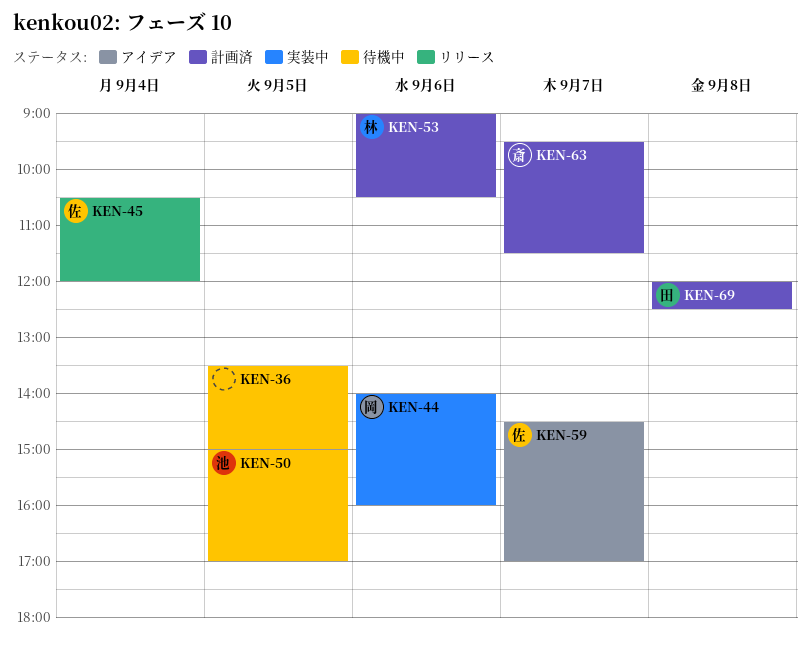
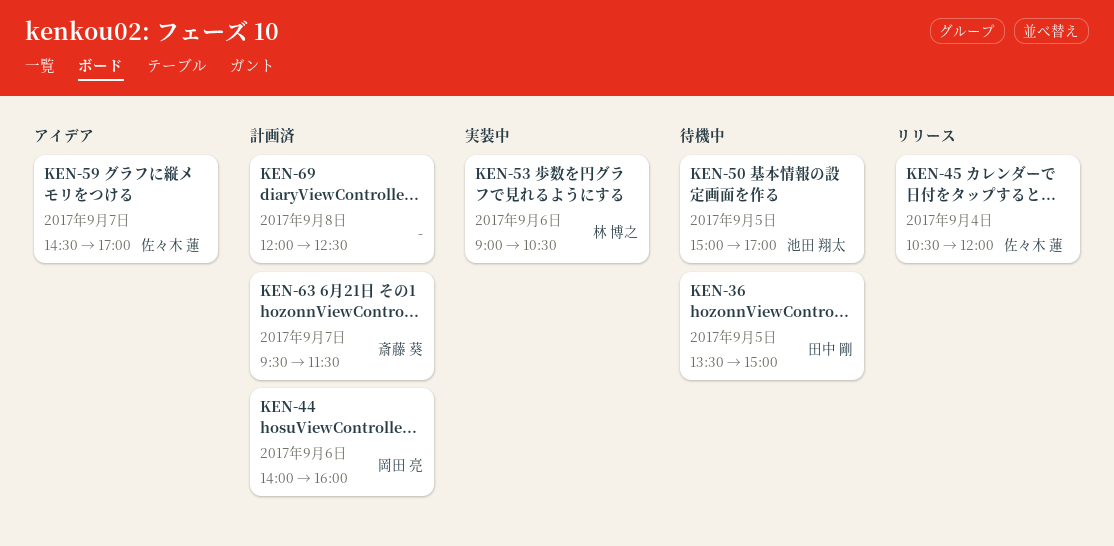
KEN-36, owner: none -> 田中 剛
KEN-44, status: 実装中 -> 計画済
KEN-53, status: 計画済 -> 実装中
KEN-69, owner: 田中 剛 -> none

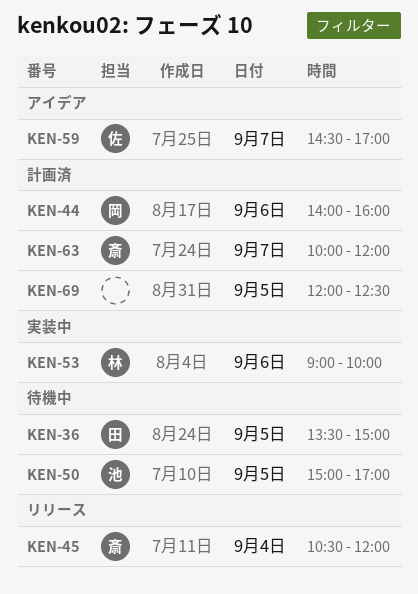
KEN-45, owner: 佐々木 蓮 -> 斎藤 葵
KEN-53, ends: 10:30 -> 10:00
KEN-63, begins: 09:30 -> 10:00
KEN-63, ends: 11:30 -> 12:00
KEN-69, day: Sep 8 -> Sep 5

